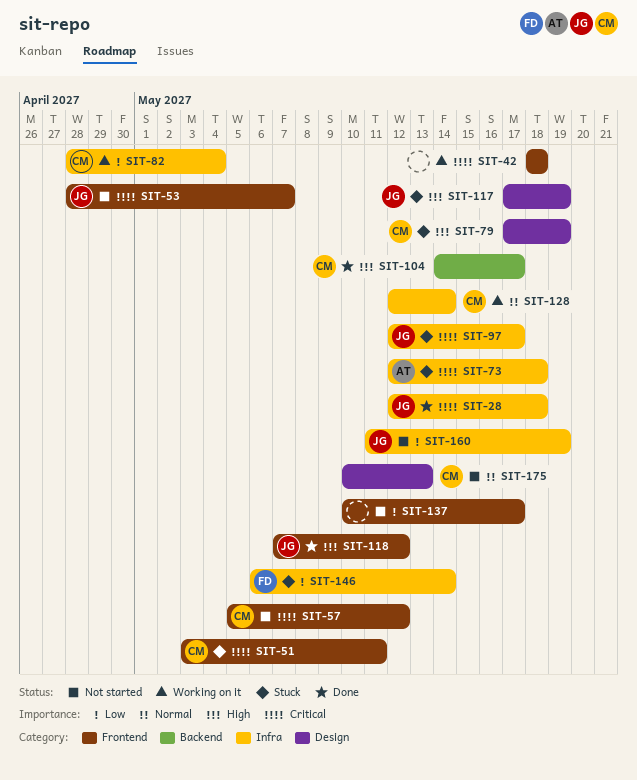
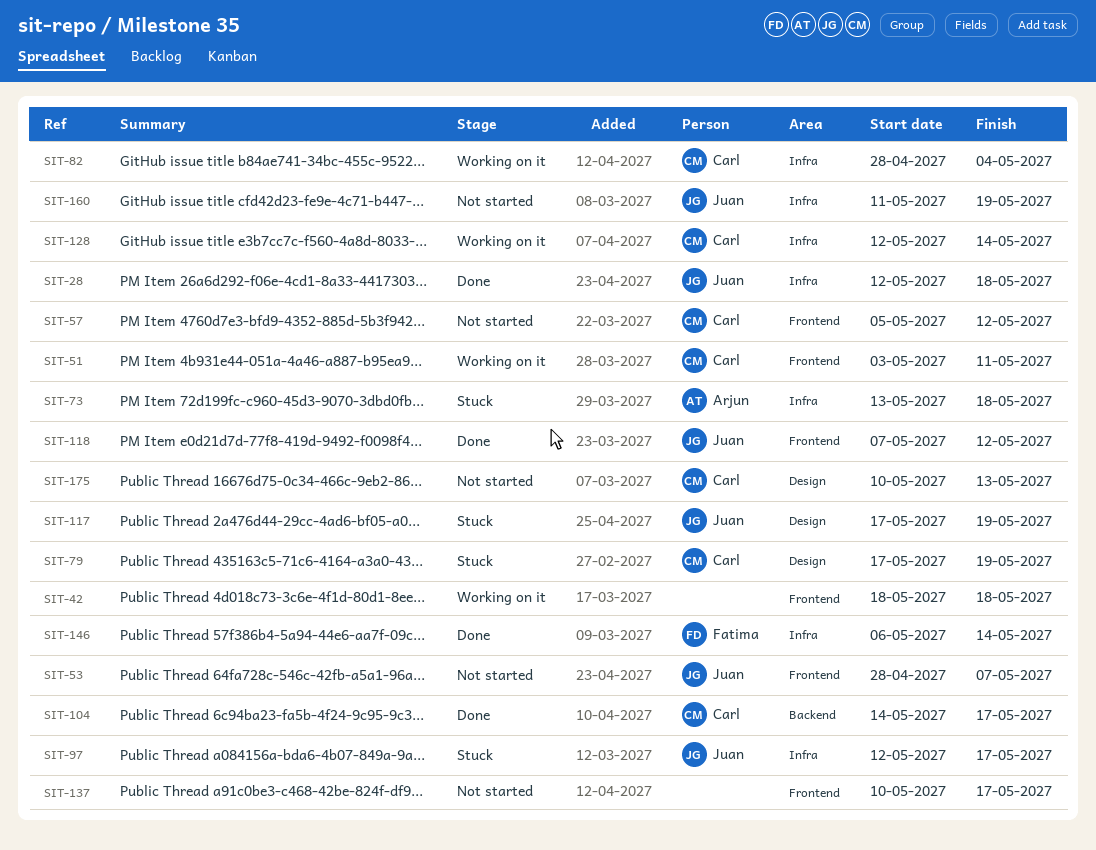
SIT-51, status: Stuck -> Working on it
SIT-73, start: May 12 -> May 13
SIT-146, status: Stuck -> Done

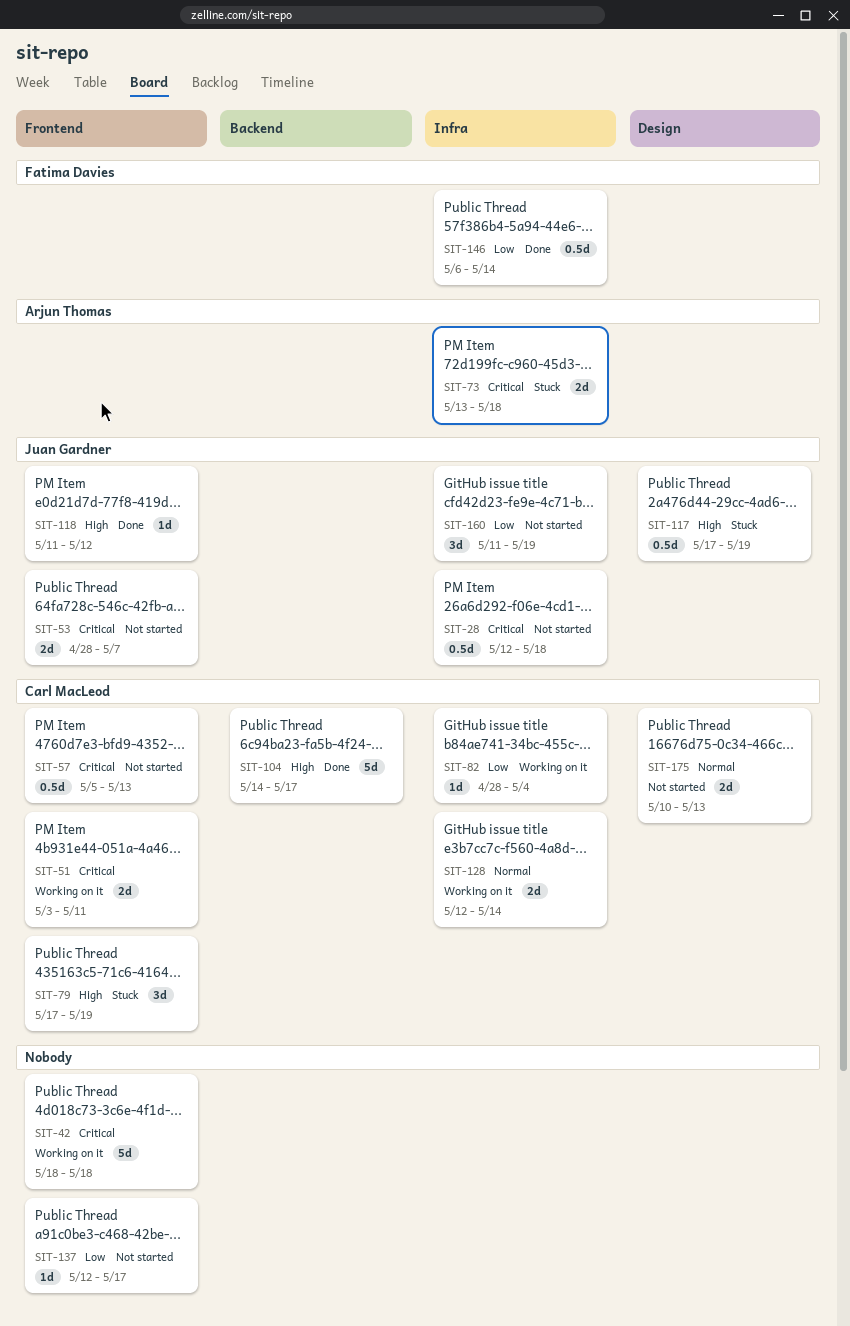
SIT-28, status: Done -> Not started
SIT-57, due: May 12 -> May 13
SIT-79, label: Design -> Frontend
SIT-97: present -> none
SIT-118, start: May 7 -> May 11
SIT-137, start: May 10 -> May 12

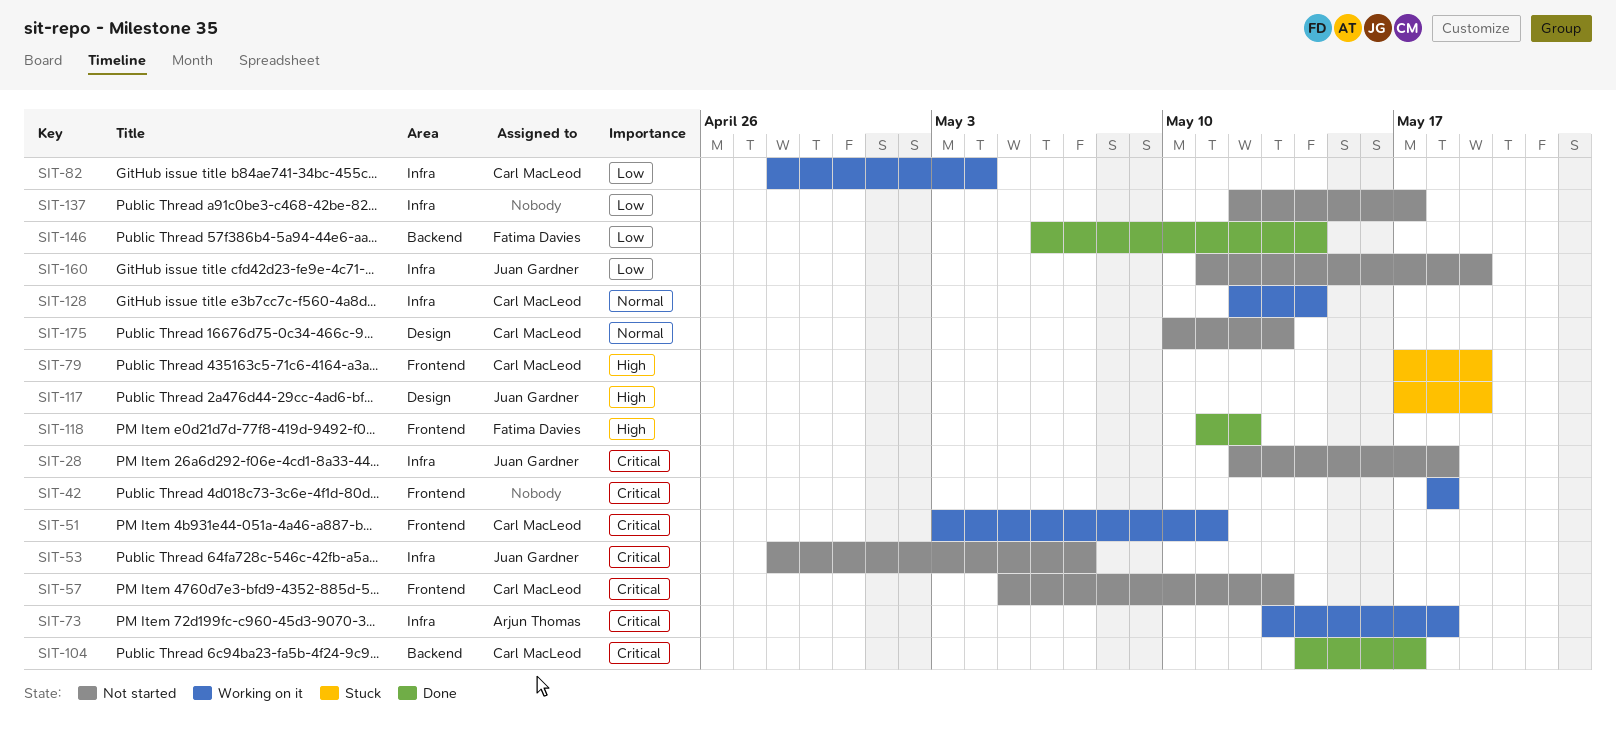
SIT-53, label: Frontend -> Infra
SIT-73, status: Stuck -> Working on it
SIT-104, priority: High -> Critical
SIT-118, owner: Juan Gardner -> Fatima Davies
SIT-137, label: Frontend -> Infra
SIT-146, label: Infra -> Backend

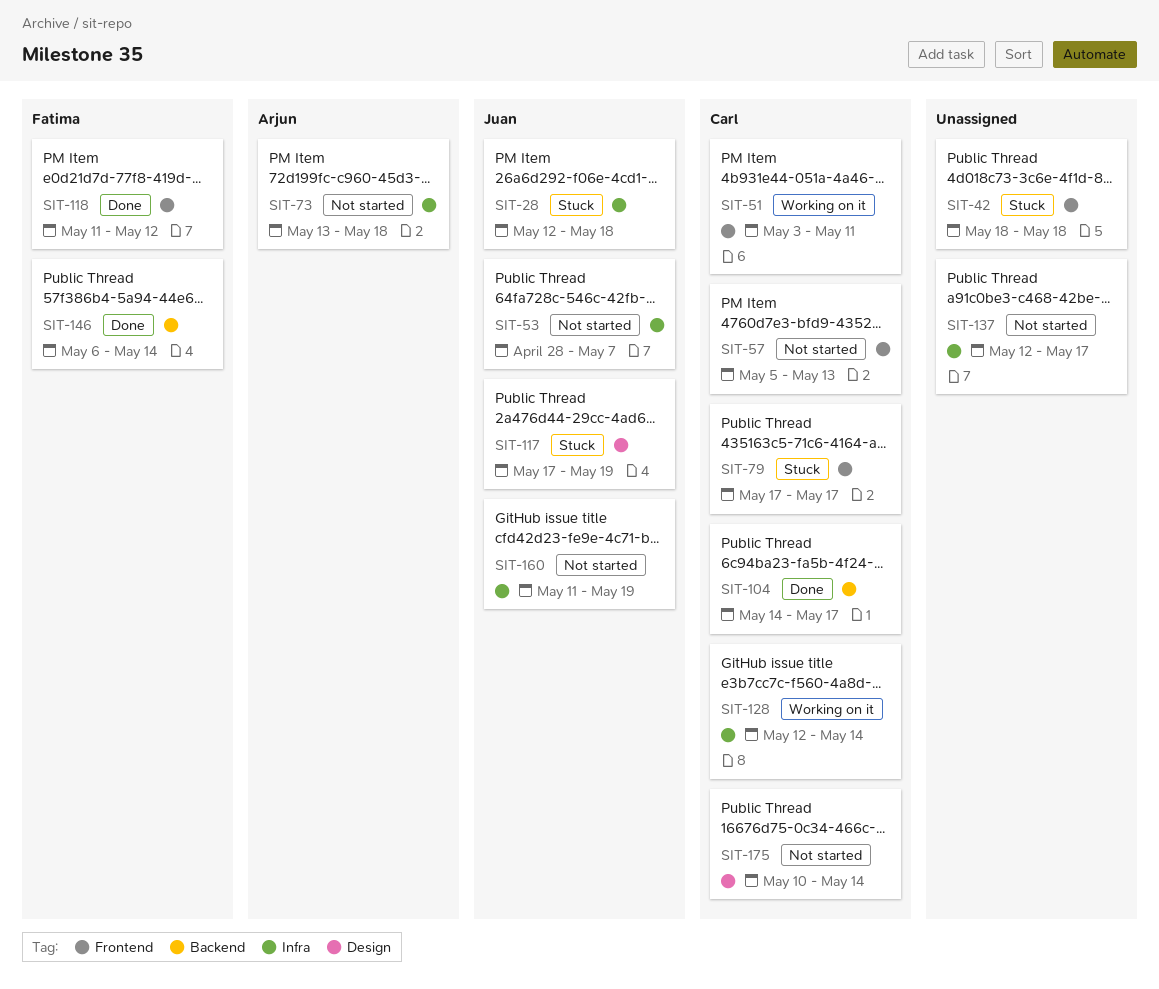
SIT-28, status: Not started -> Stuck
SIT-42, status: Working on it -> Stuck
SIT-73, status: Working on it -> Not started
SIT-79, due: May 19 -> May 17
SIT-82: present -> none
SIT-175, due: May 13 -> May 14

